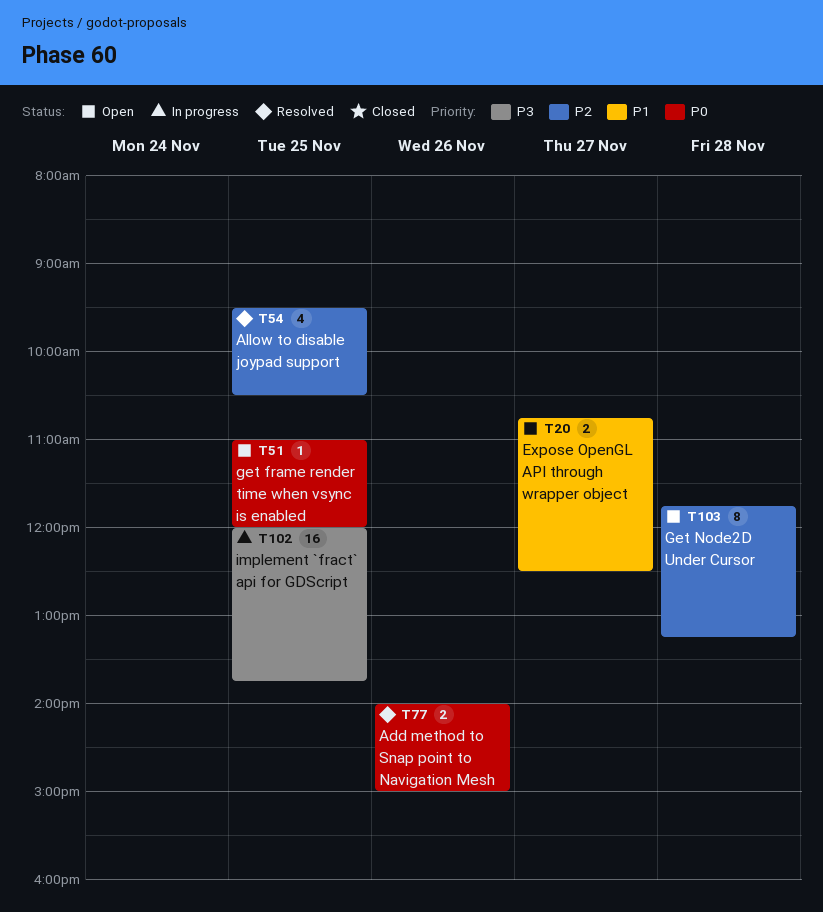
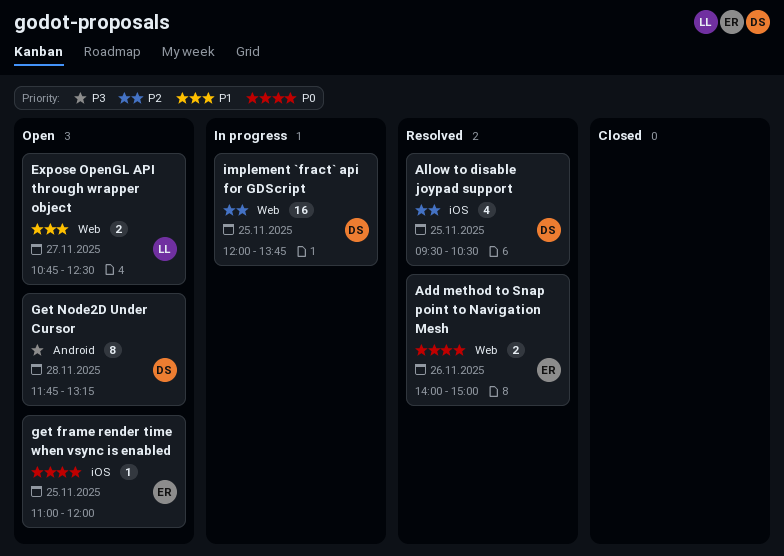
Get Node2D Under Cursor, priority: P2 -> P3
implement `fract` api for GDScript, priority: P3 -> P2

